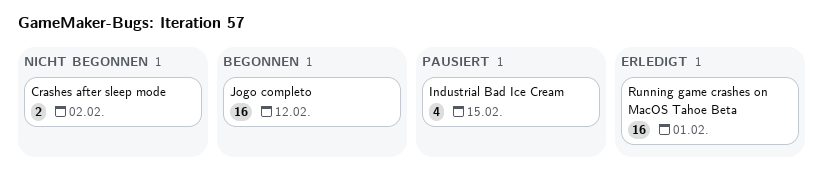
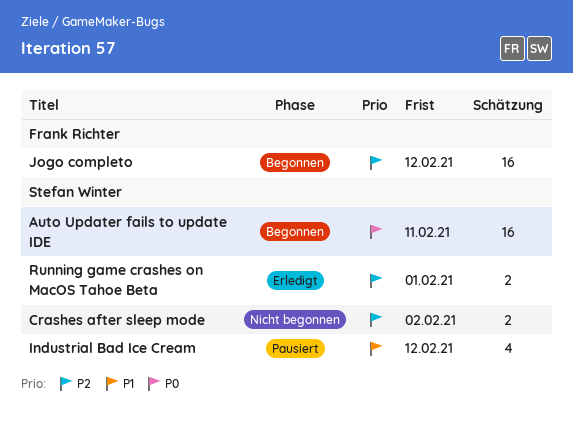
Auto Updater fails to update IDE: none -> present
Industrial Bad Ice Cream, due: Feb 15 -> Feb 12
Running game crashes on MacOS Tahoe Beta, estimate: 16 -> 2

